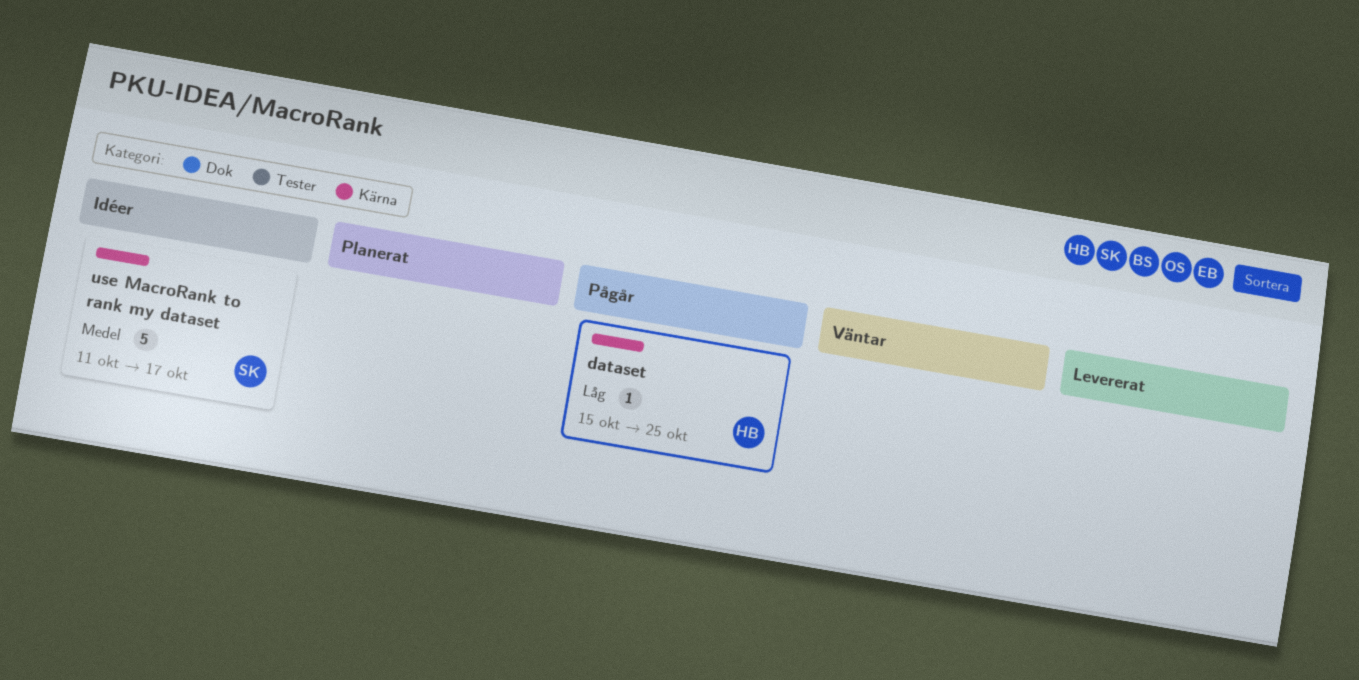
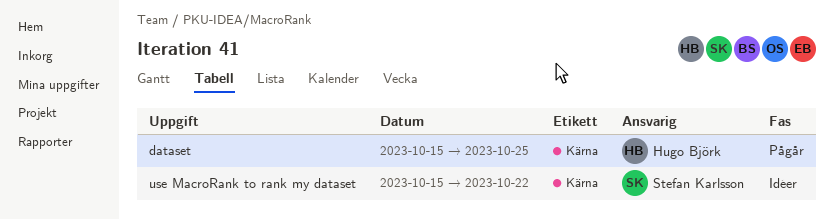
use MacroRank to rank my dataset, start: Oct 11 -> Oct 15
use MacroRank to rank my dataset, due: Oct 17 -> Oct 22

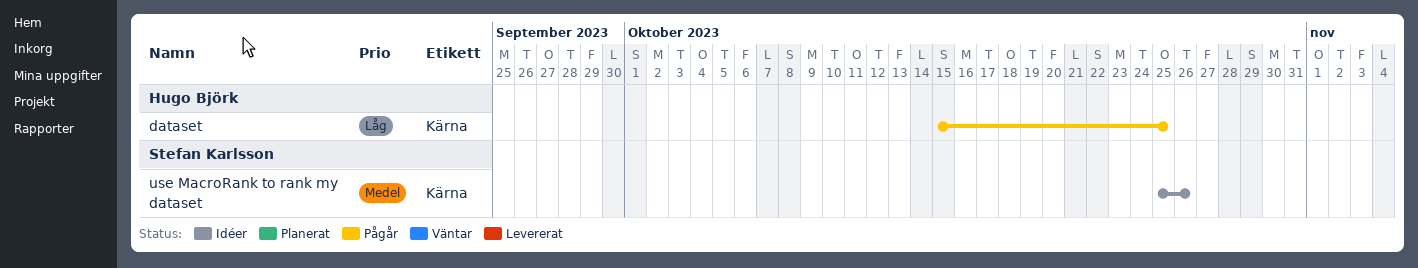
use MacroRank to rank my dataset, start: Oct 15 -> Oct 25
use MacroRank to rank my dataset, due: Oct 22 -> Oct 26

